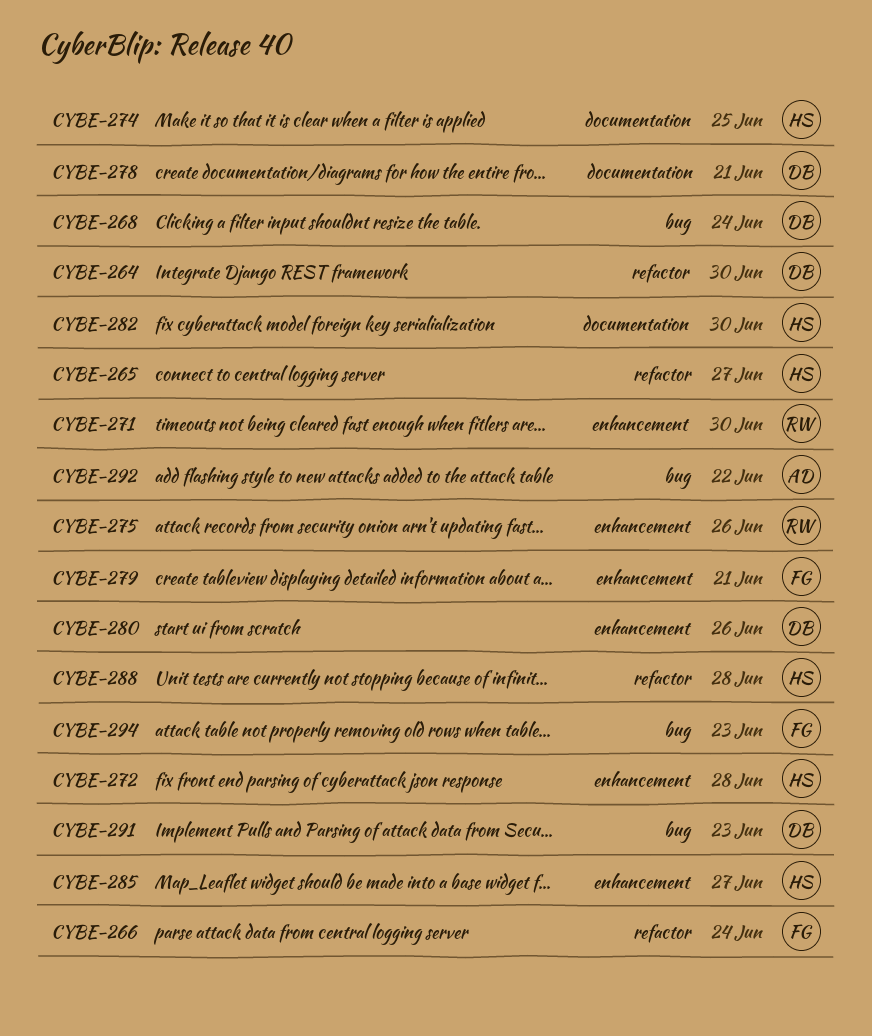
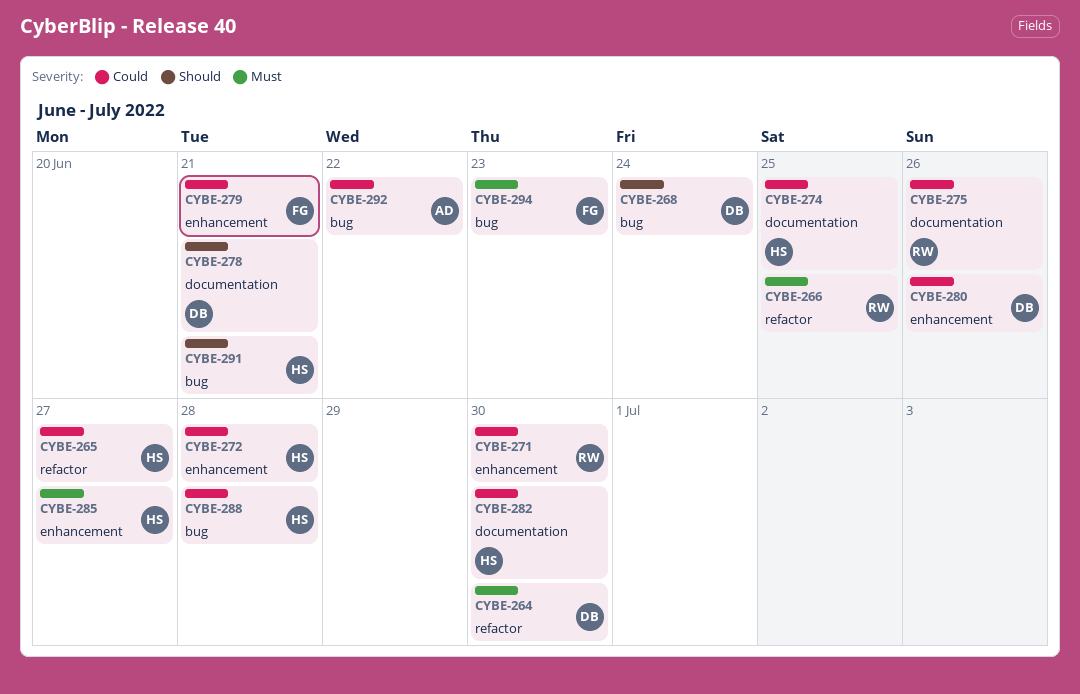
CYBE-266, owner: FG -> RW
CYBE-266, due: Jun 24 -> Jun 25
CYBE-275, label: enhancement -> documentation
CYBE-288, label: refactor -> bug
CYBE-291, owner: DB -> HS
CYBE-291, due: Jun 23 -> Jun 21

